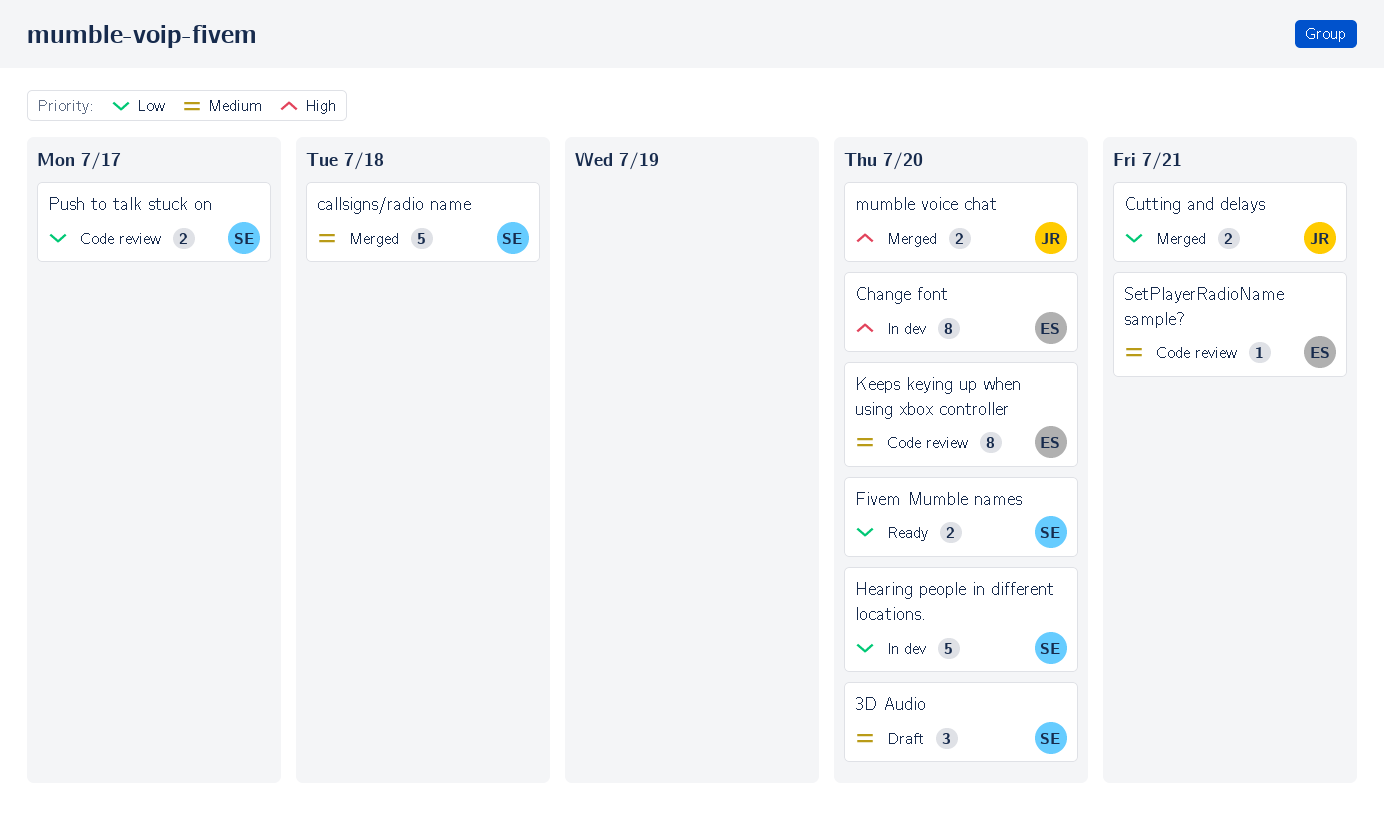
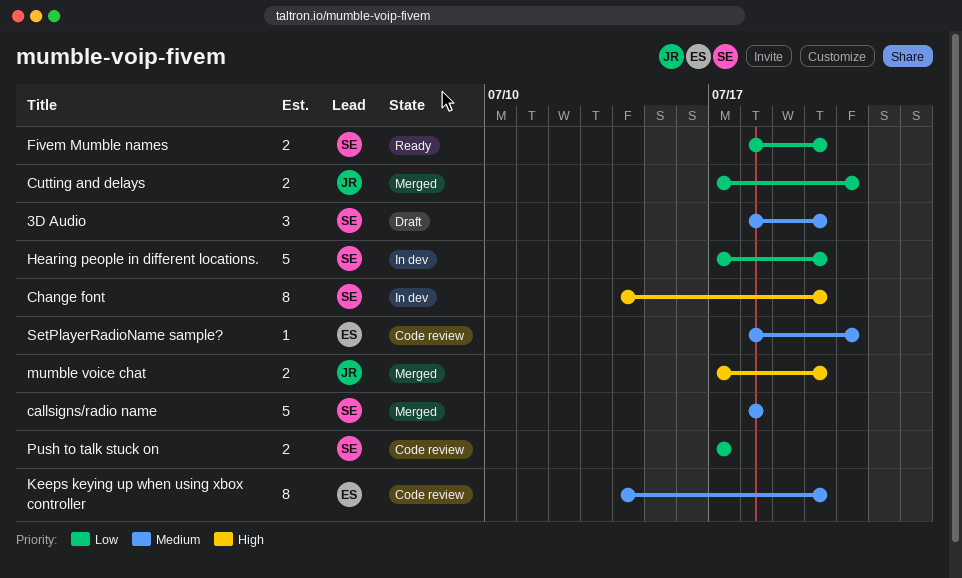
Change font, owner: ES -> SE

